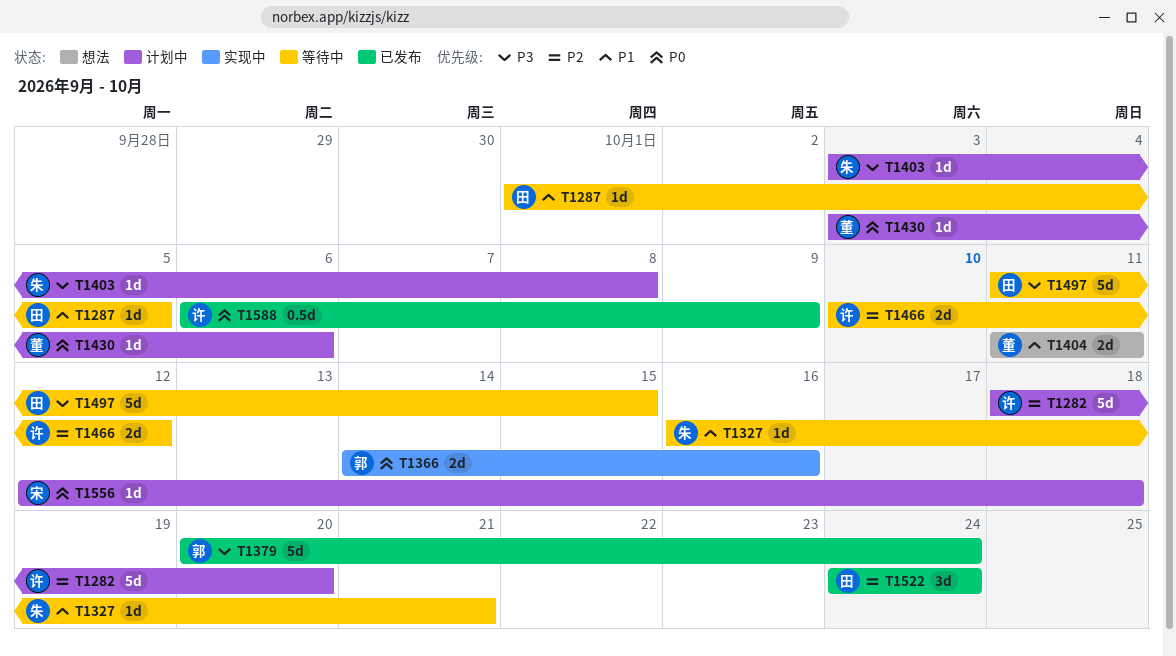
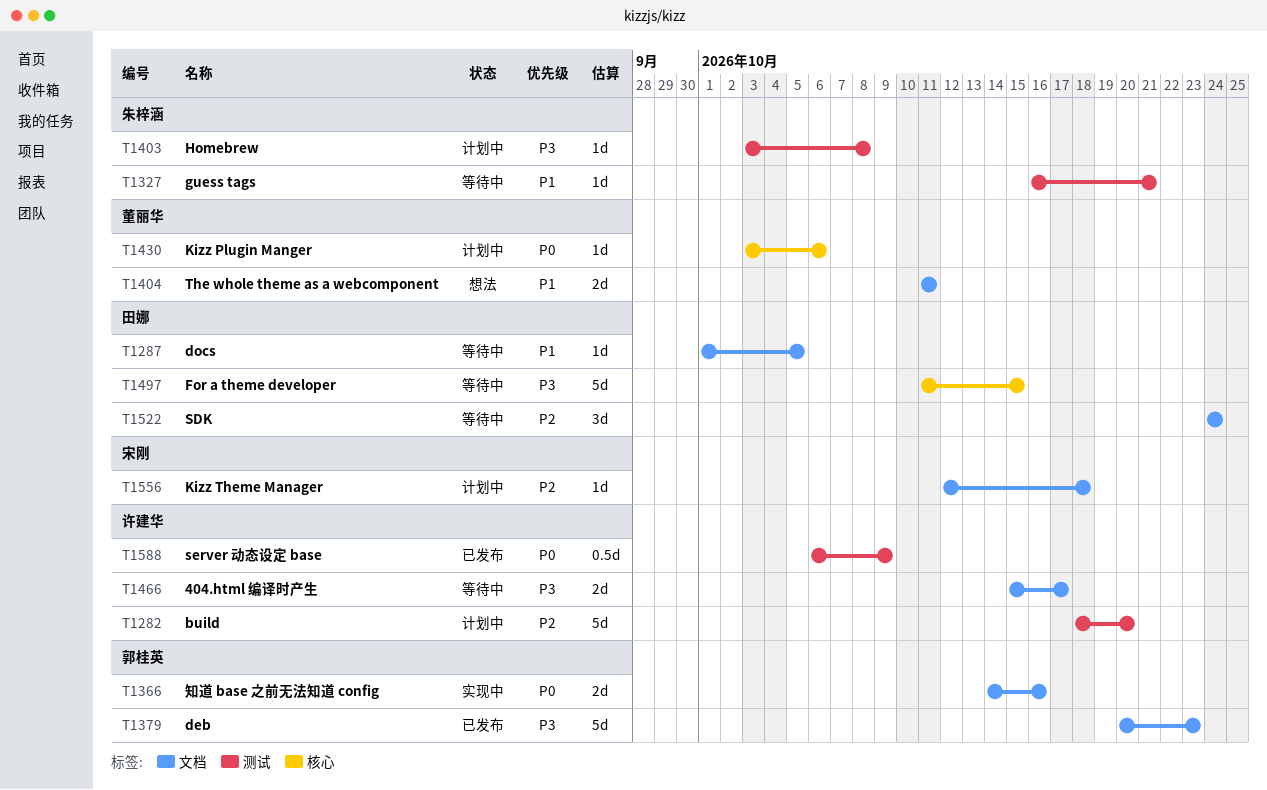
T1379, due: Oct 24 -> Oct 23
T1466, priority: P2 -> P3
T1466, start: Oct 10 -> Oct 15
T1466, due: Oct 12 -> Oct 17
T1522, status: 已发布 -> 等待中
T1556, priority: P0 -> P2

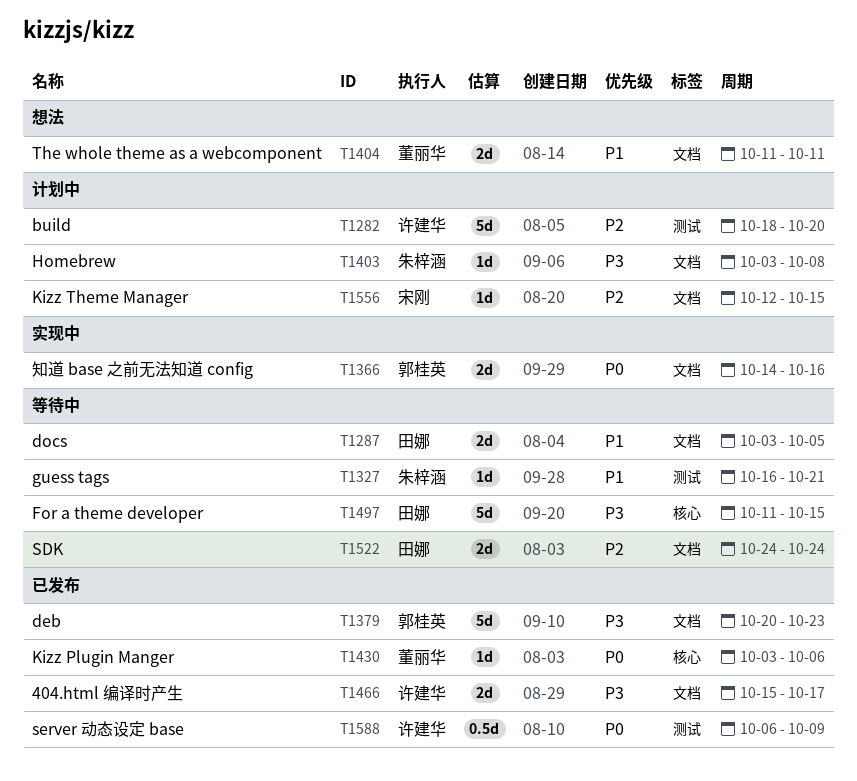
T1287, estimate: 1d -> 2d
T1287, start: Oct 1 -> Oct 3
T1403, label: 测试 -> 文档
T1430, status: 计划中 -> 已发布
T1466, status: 等待中 -> 已发布
T1522, estimate: 3d -> 2d
T1556, due: Oct 18 -> Oct 15

